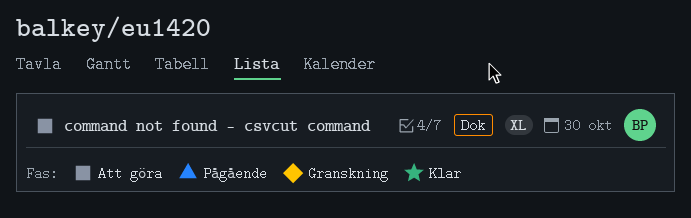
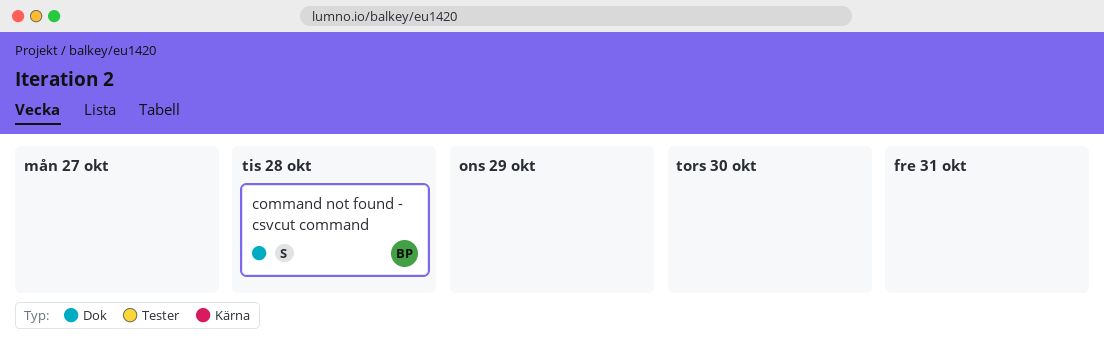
command not found - csvcut command, estimate: XL -> S
command not found - csvcut command, due: Oct 30 -> Oct 28

